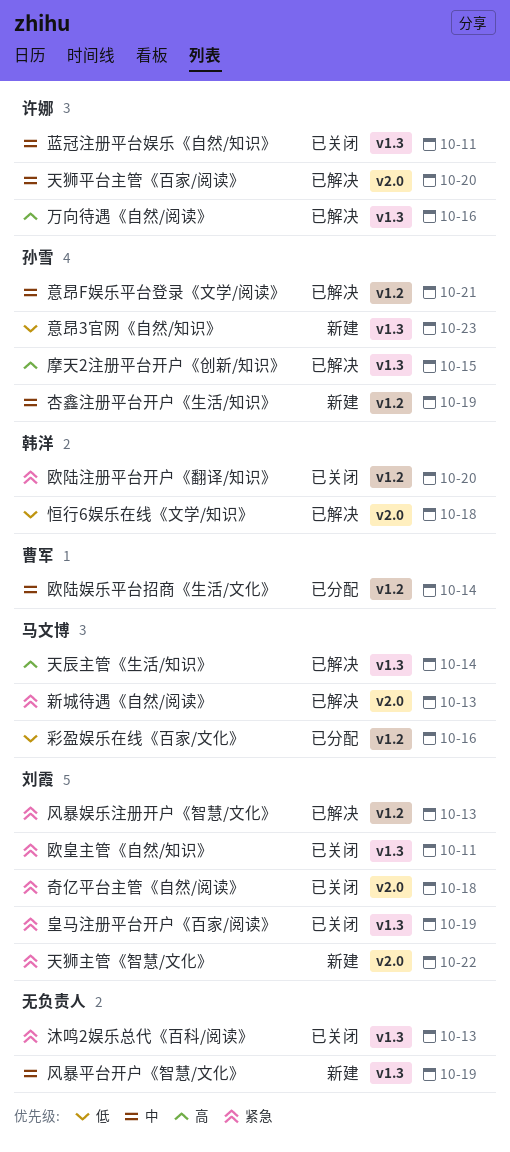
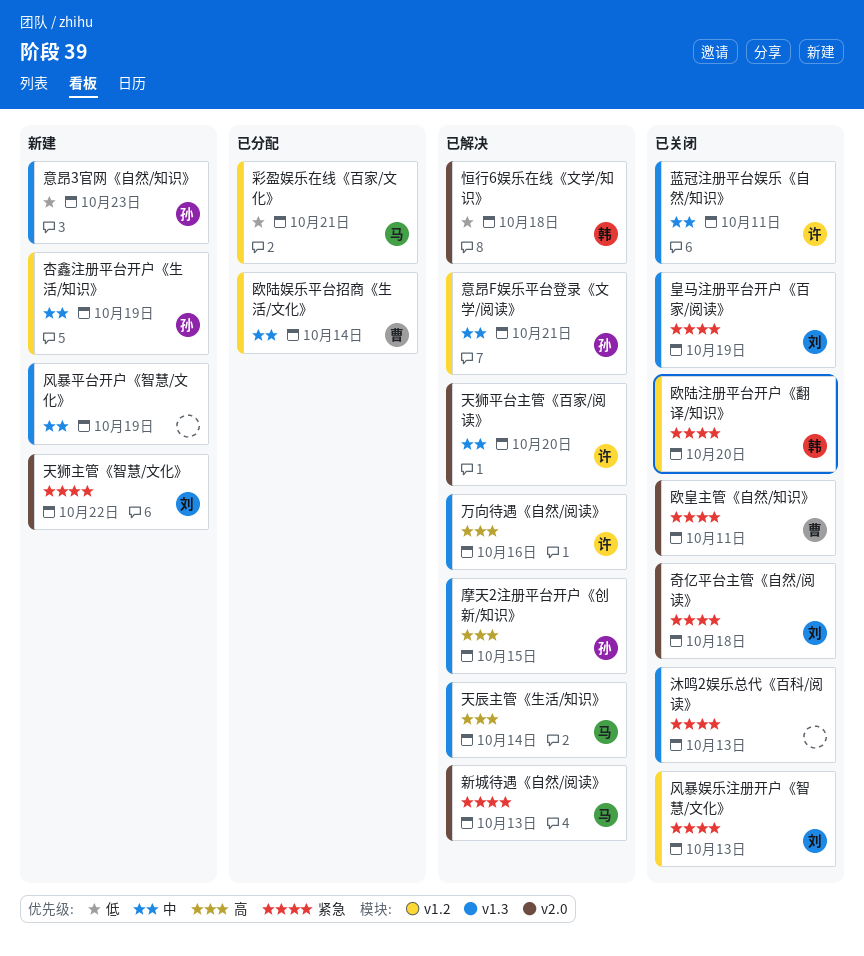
彩盈娱乐在线《百家/文化》, due: Oct 16 -> Oct 21
欧皇主管《自然/知识》, owner: 刘霞 -> 曹军
欧皇主管《自然/知识》, label: v1.3 -> v2.0
风暴娱乐注册开户《智慧/文化》, status: 已解决 -> 已关闭

